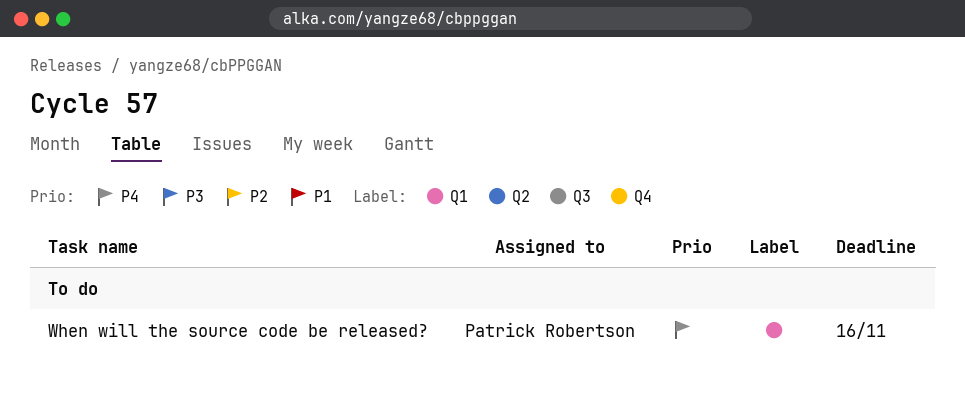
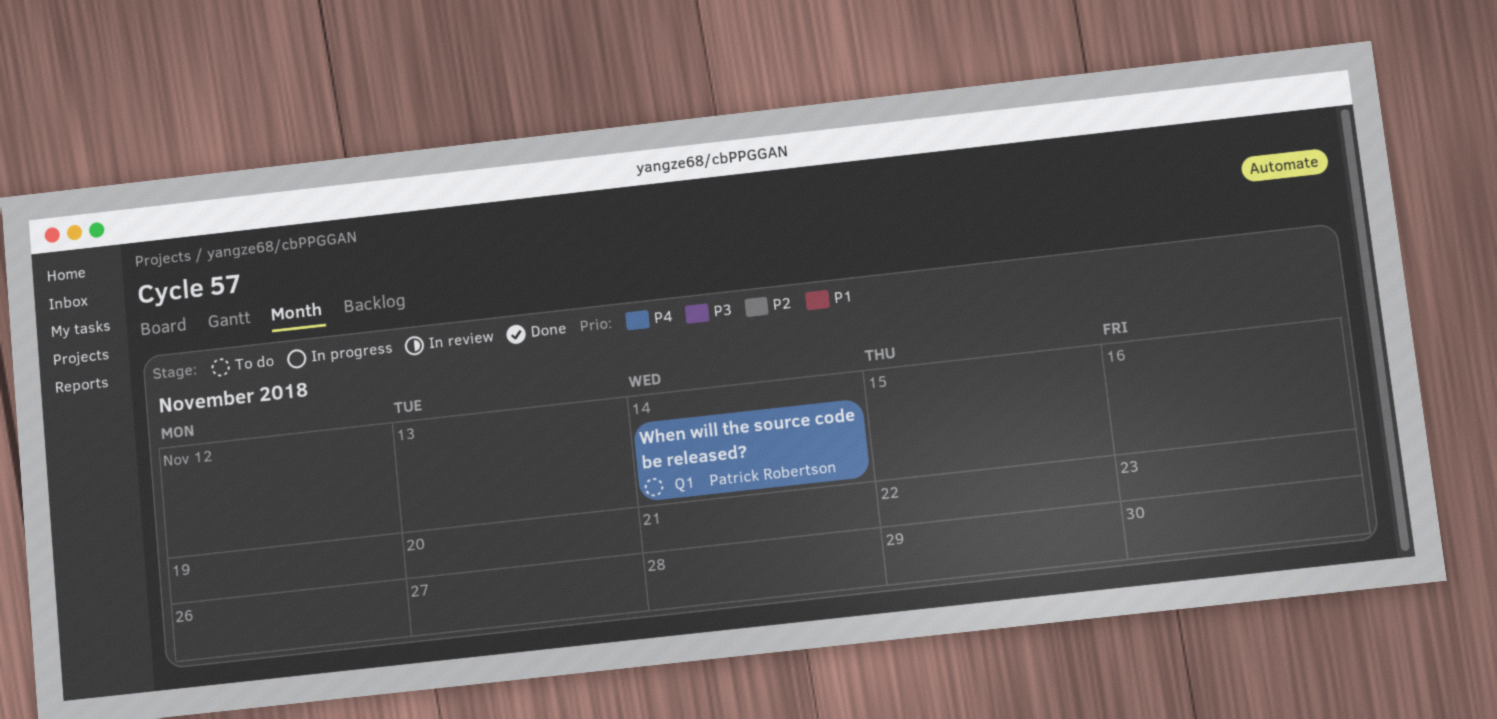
When will the source code be released?, due: Nov 16 -> Nov 14

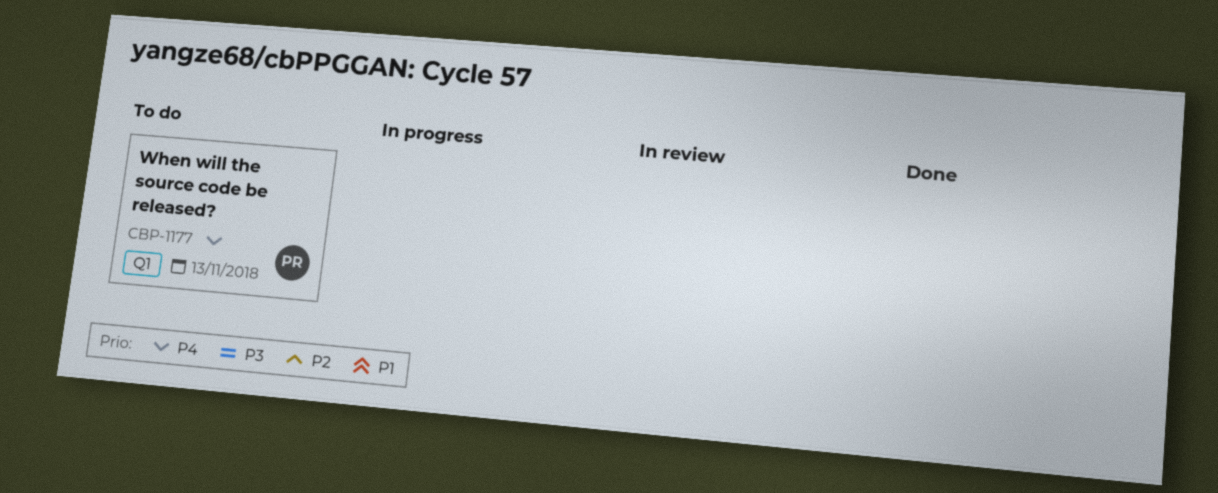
When will the source code be released?, due: Nov 14 -> Nov 13

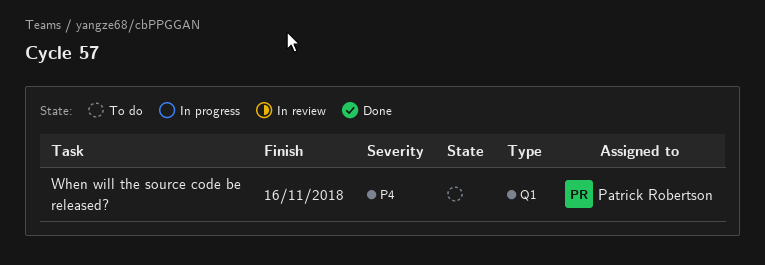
When will the source code be released?, due: Nov 13 -> Nov 16

